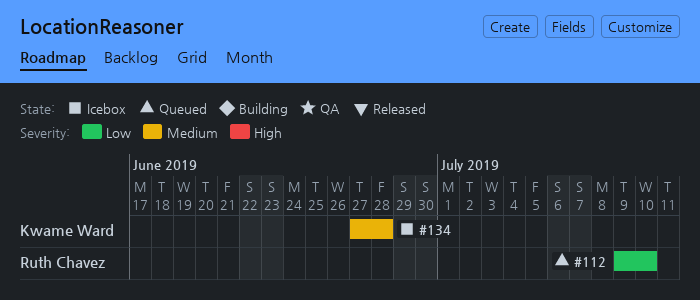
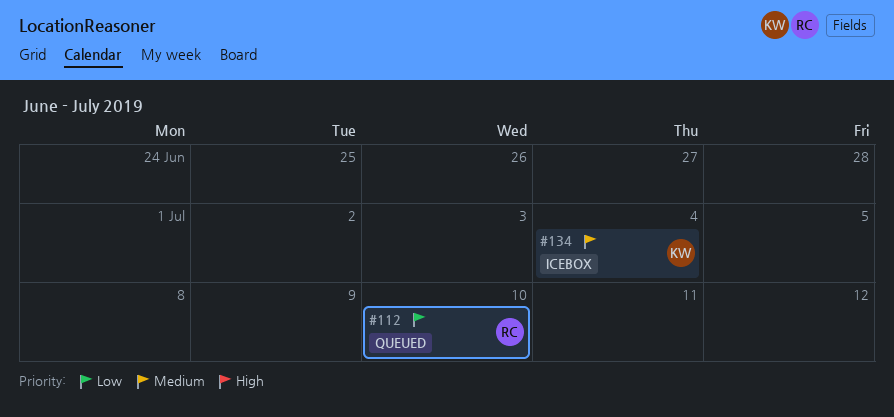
#134, due: Jun 28 -> Jul 4

